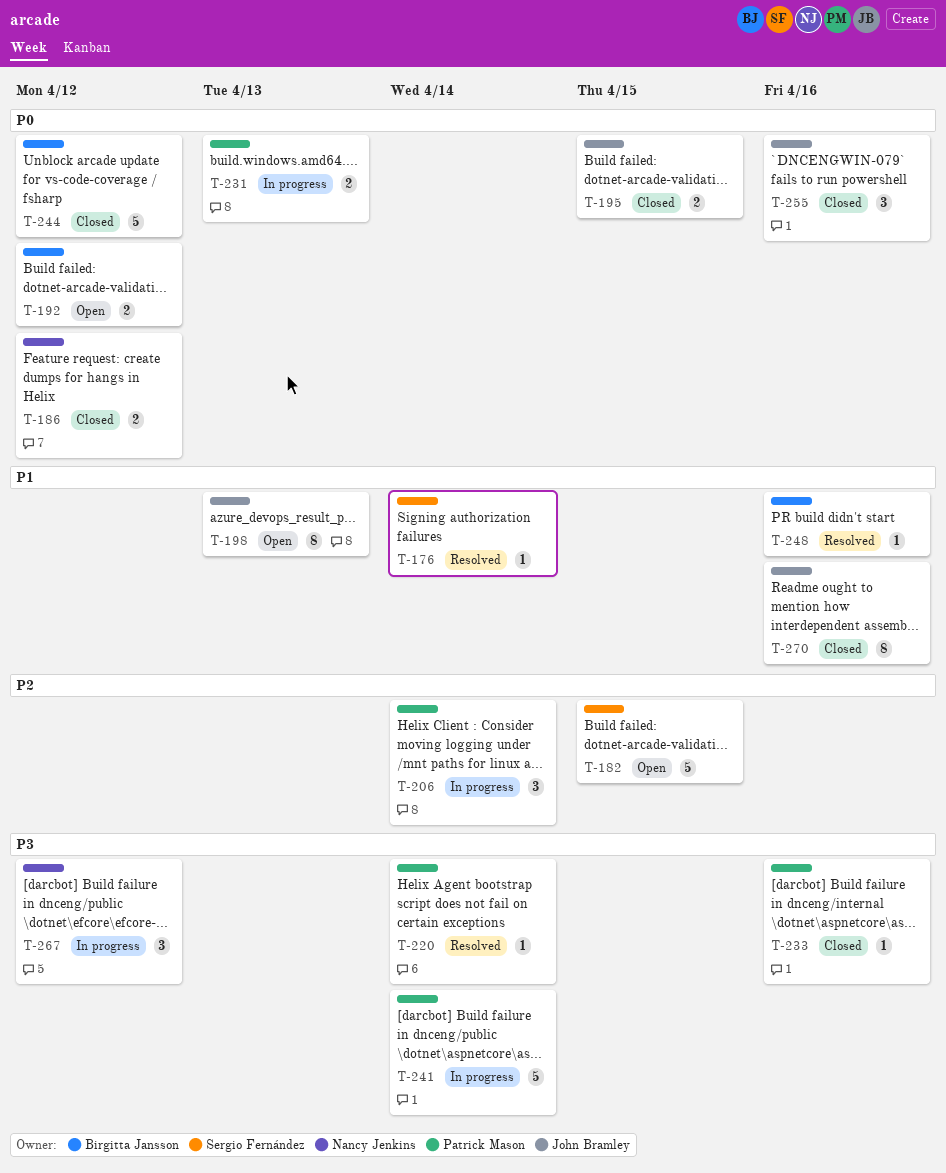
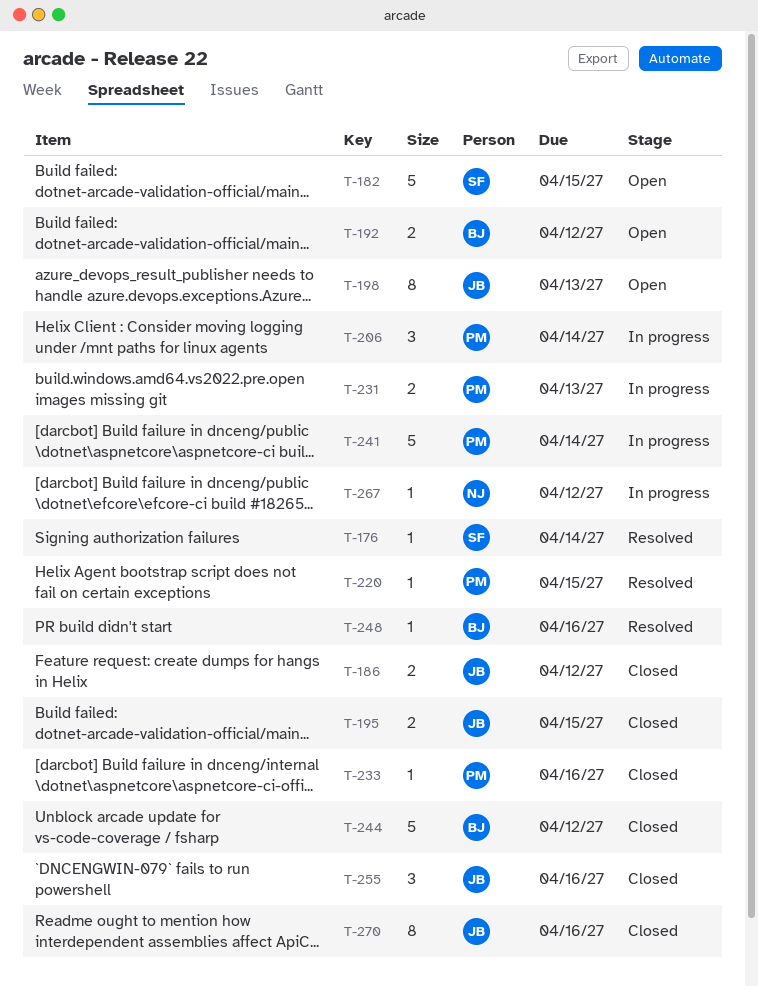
T-186, owner: Nancy Jenkins -> John Bramley
T-220, due: Apr 14 -> Apr 15
T-267, estimate: 3 -> 1

